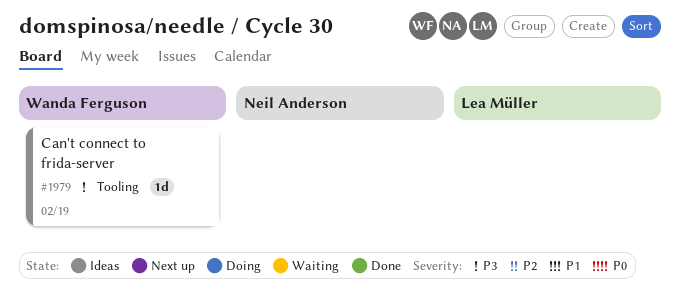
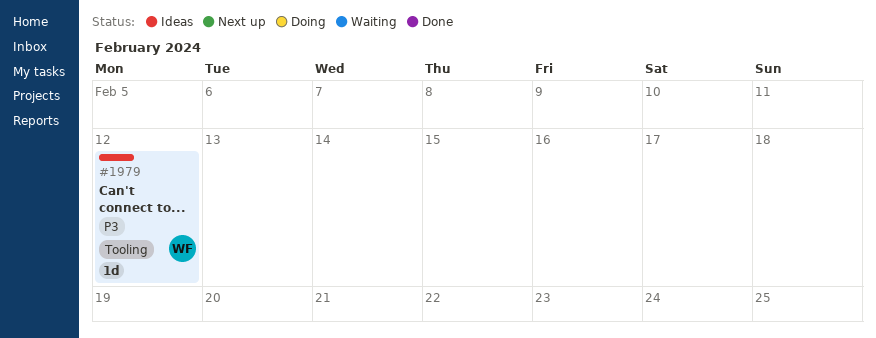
#1979, due: Feb 19 -> Feb 12

